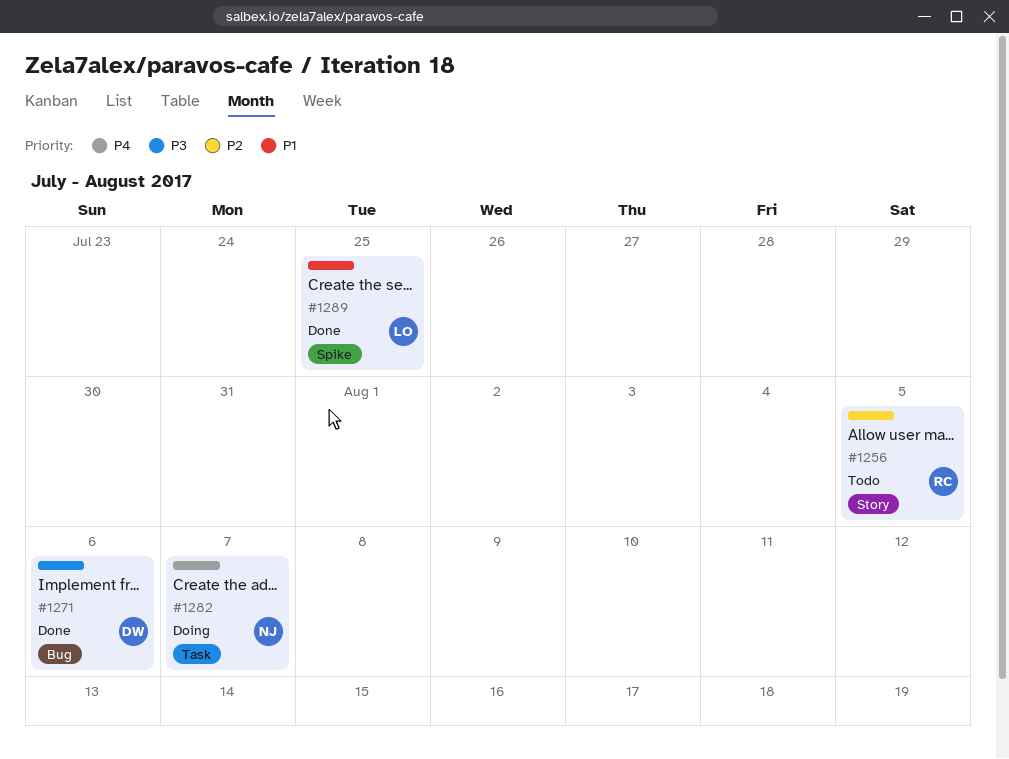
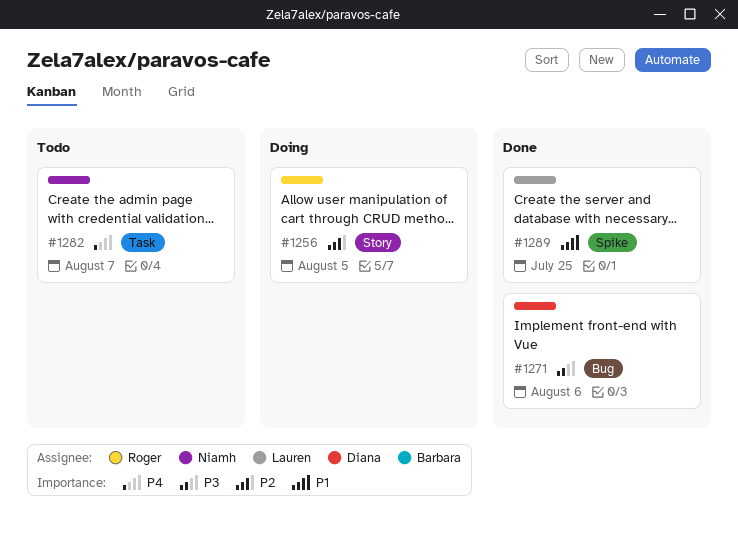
#1256, status: Todo -> Doing
#1282, status: Doing -> Todo

